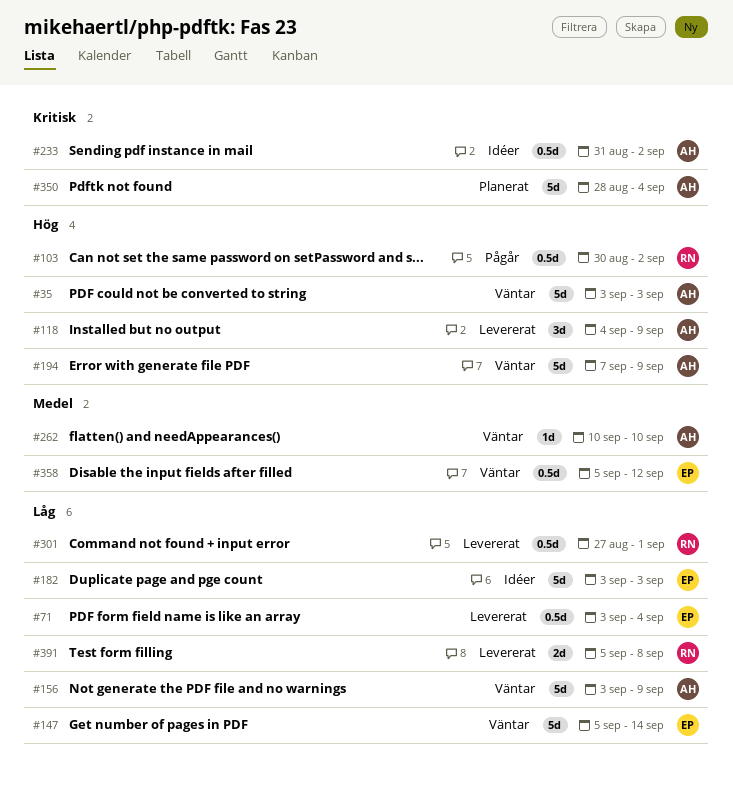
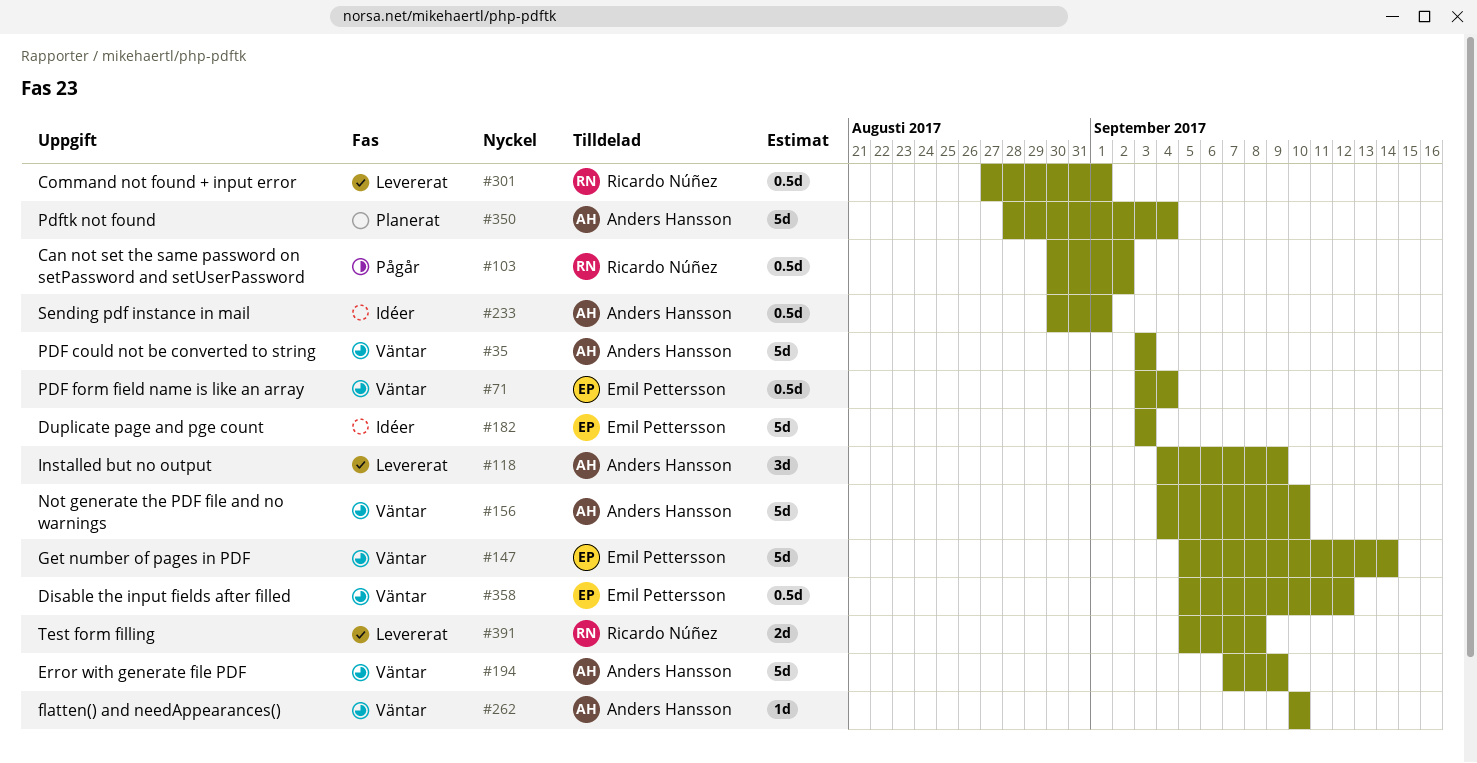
#71, status: Levererat -> Väntar
#156, start: Sep 3 -> Sep 4
#156, due: Sep 9 -> Sep 10
#233, start: Aug 31 -> Aug 30
#233, due: Sep 2 -> Sep 1

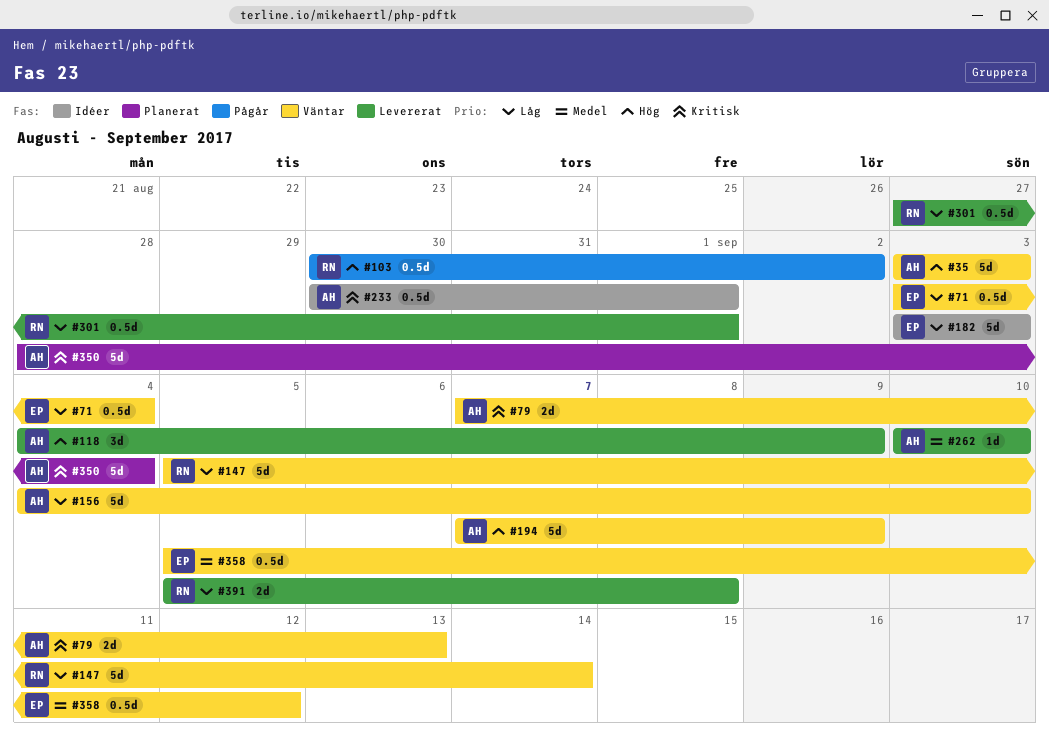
#79: none -> present
#147, owner: Emil Pettersson -> Ricardo Núñez
#262, status: Väntar -> Levererat

